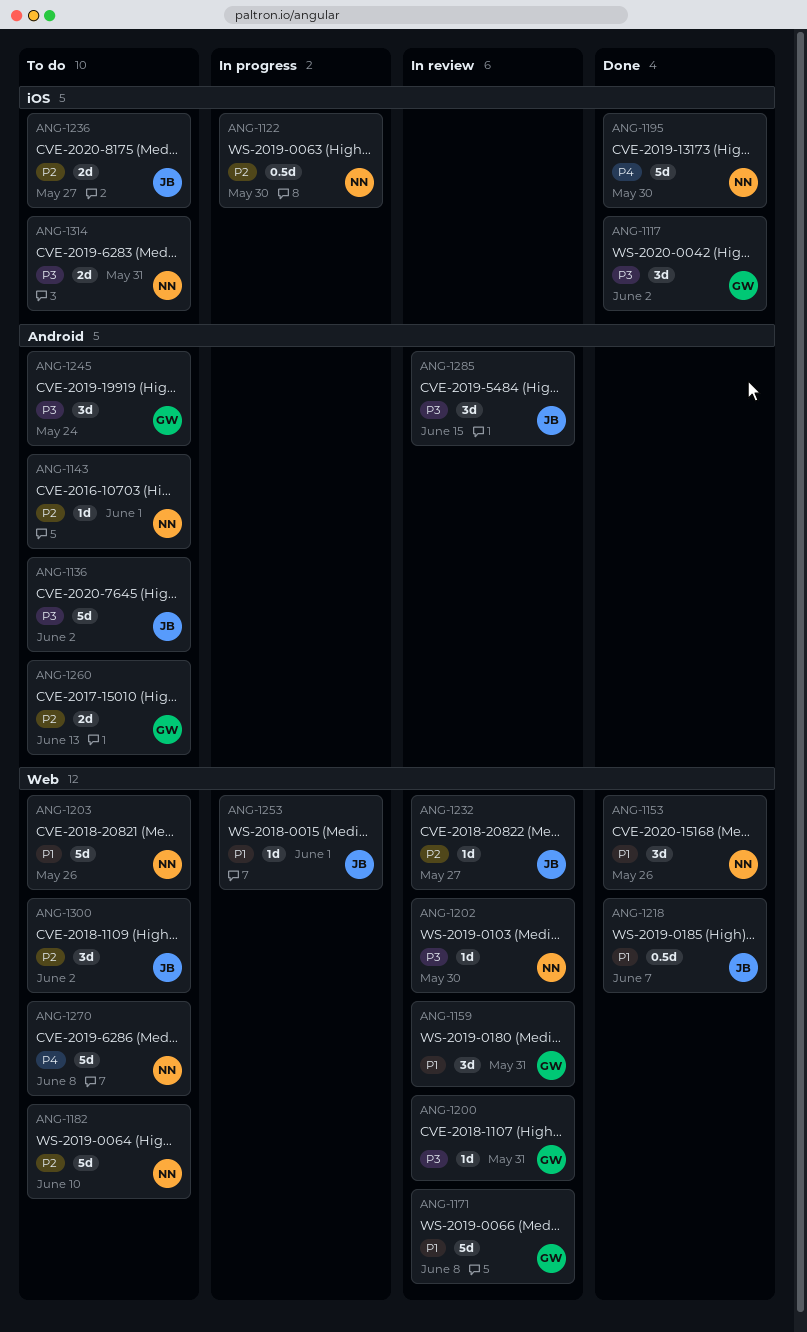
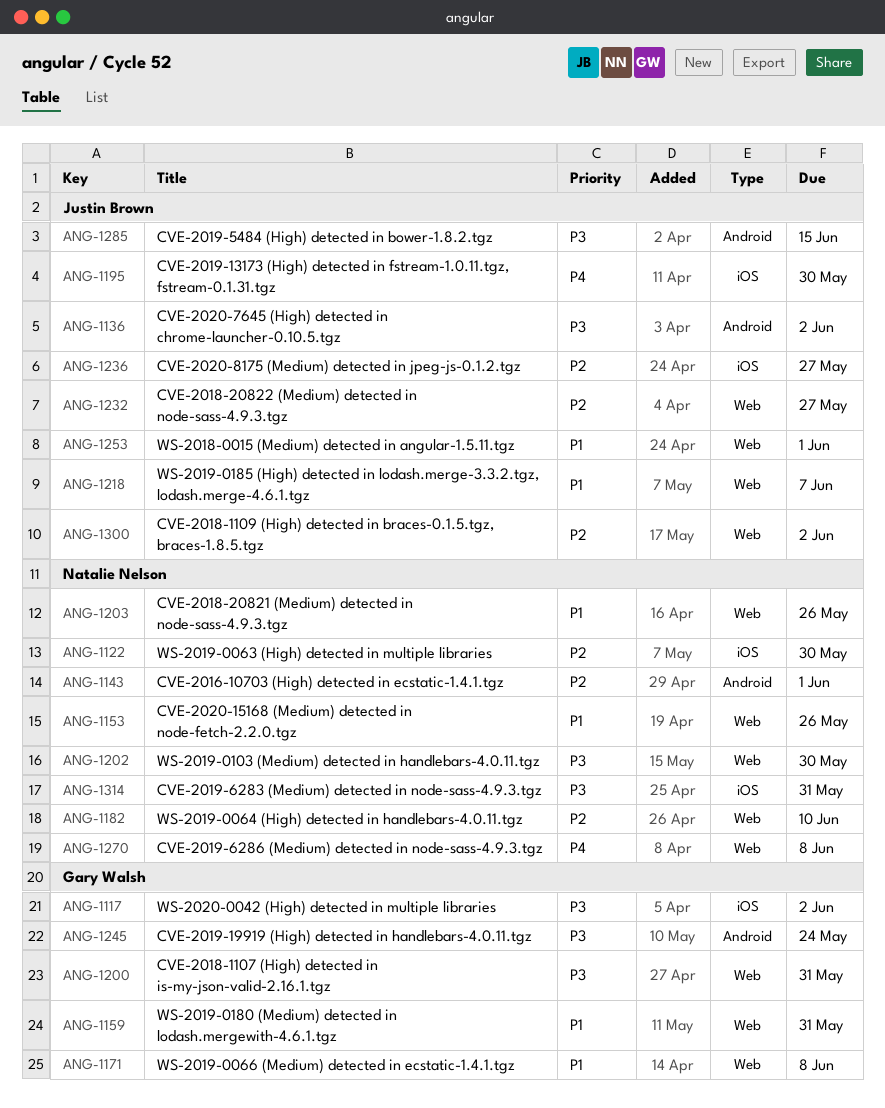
ANG-1195, owner: Natalie Nelson -> Justin Brown
ANG-1260: present -> none

